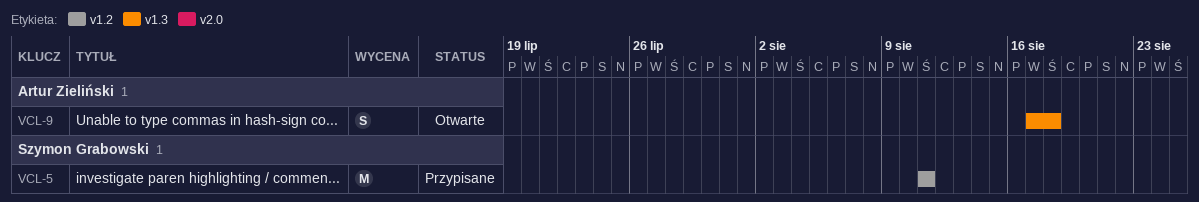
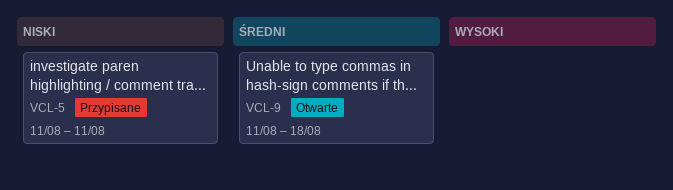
VCL-9, start: Aug 17 -> Aug 11

